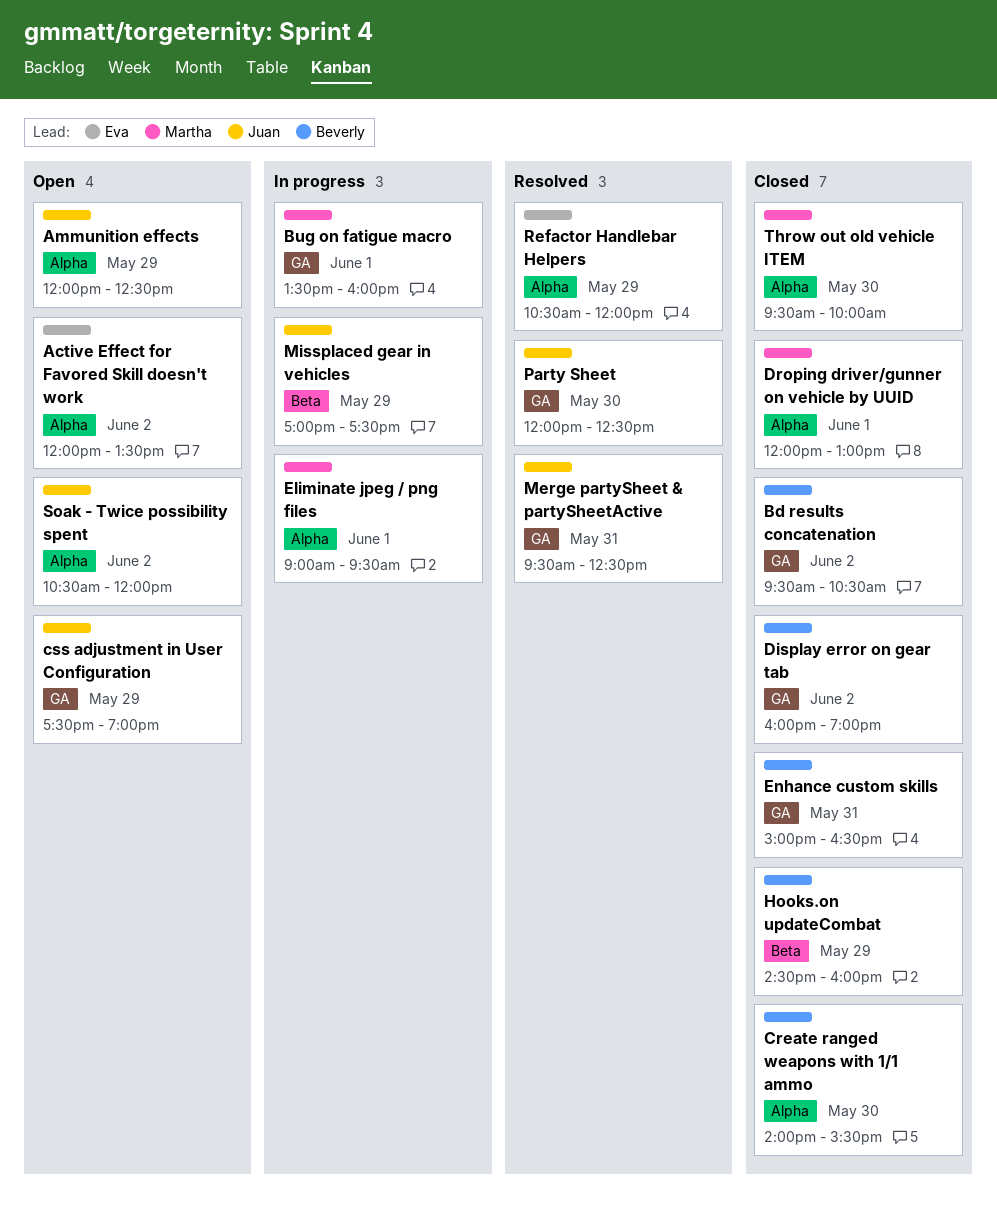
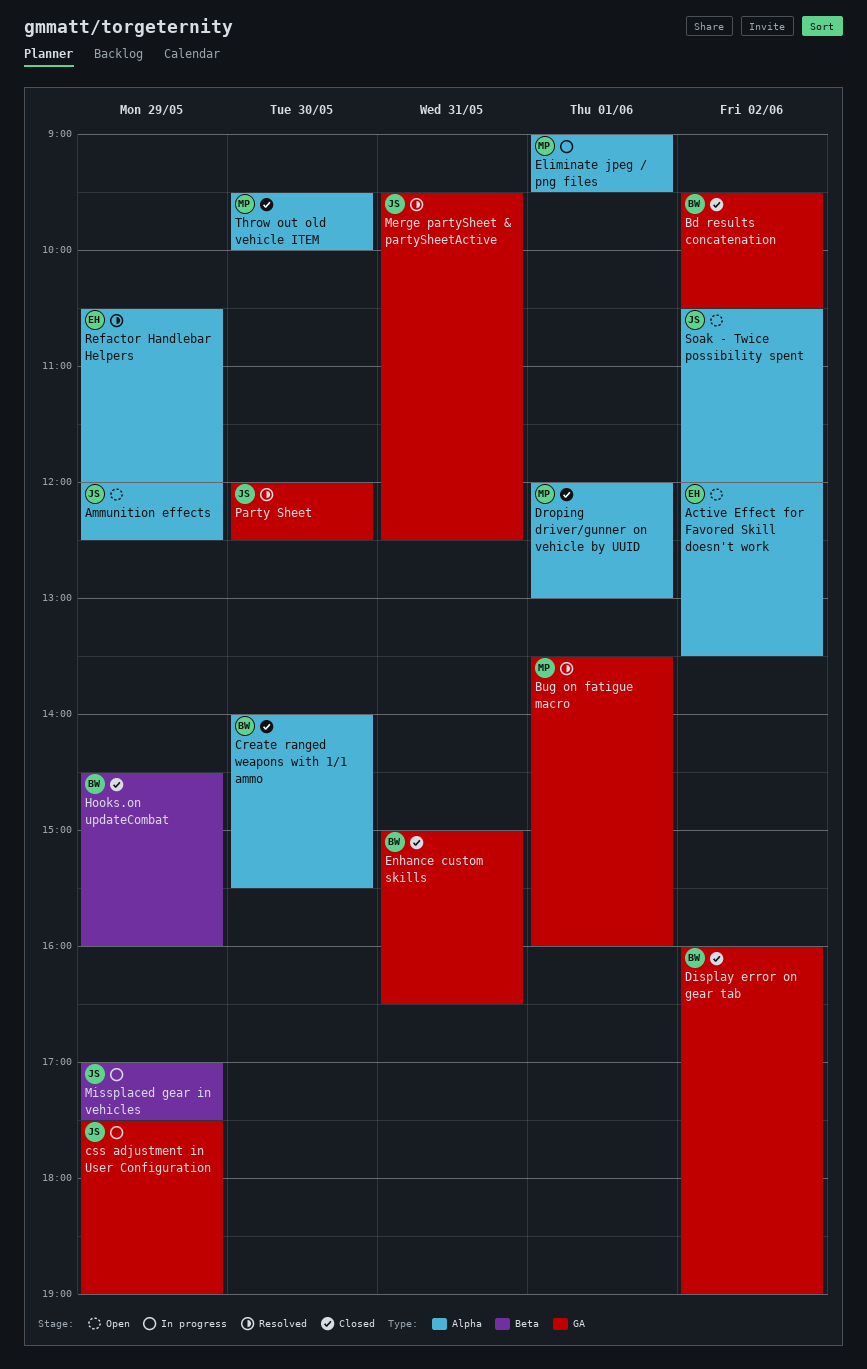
Bug on fatigue macro, status: In progress -> Resolved
css adjustment in User Configuration, status: Open -> In progress

